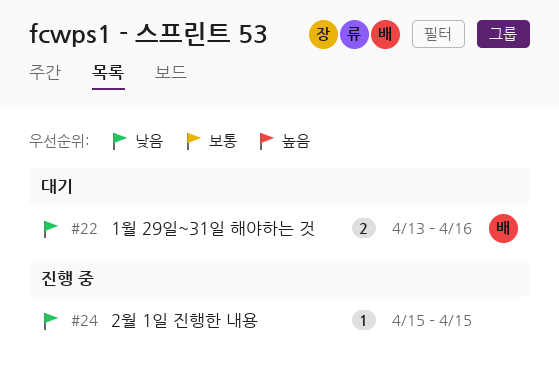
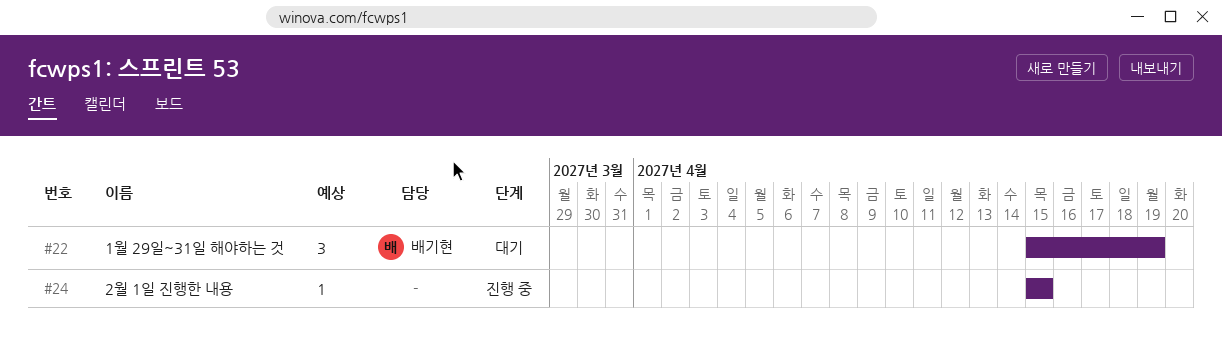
#22, estimate: 2 -> 3
#22, start: Apr 13 -> Apr 15
#22, due: Apr 16 -> Apr 19

